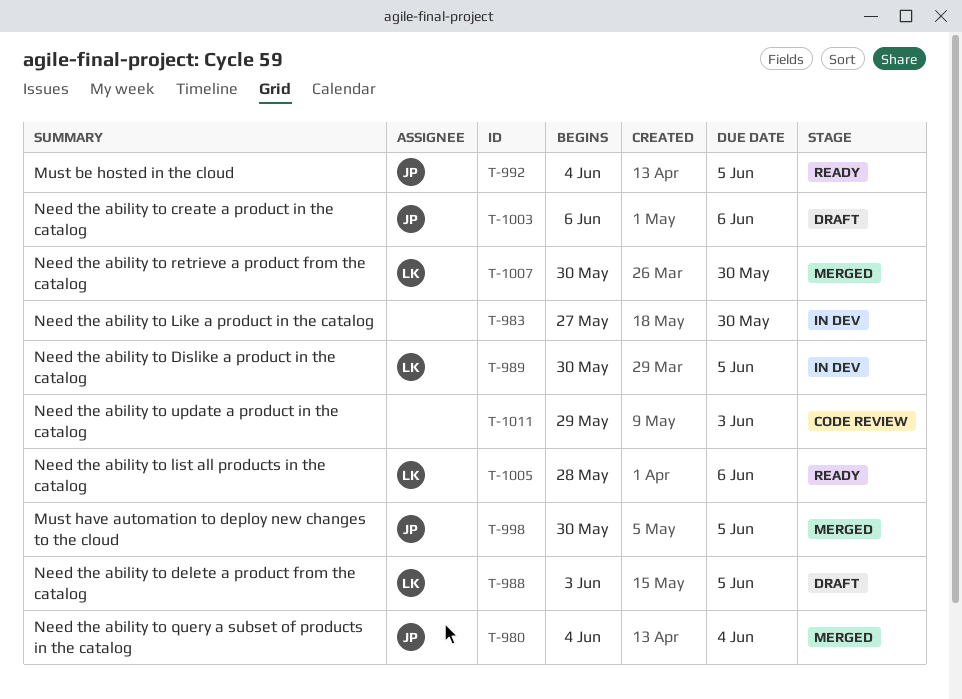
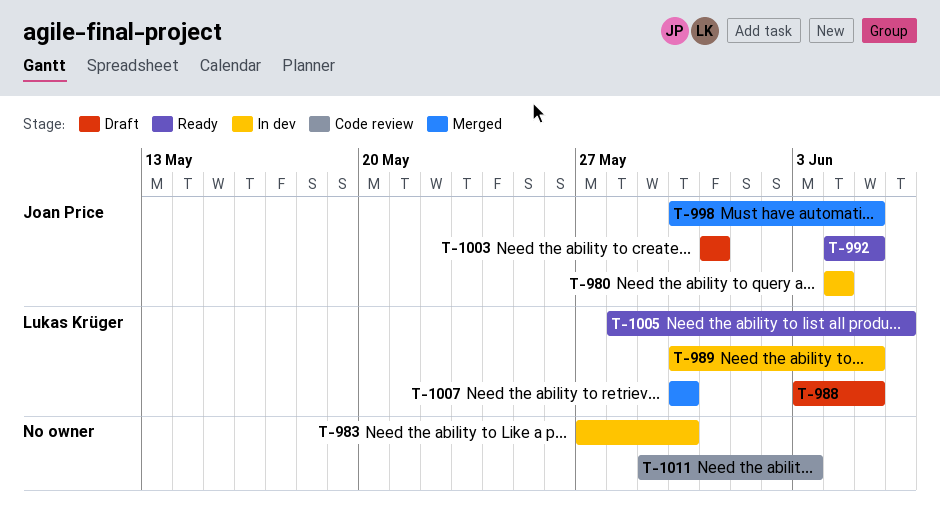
T-980, status: Merged -> In dev
T-1003, start: Jun 6 -> May 31
T-1003, due: Jun 6 -> May 31

